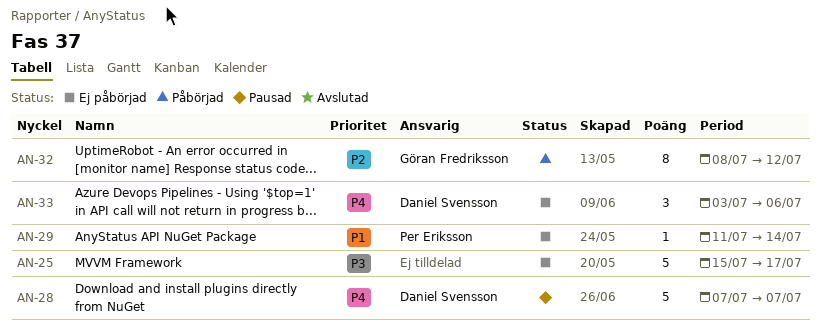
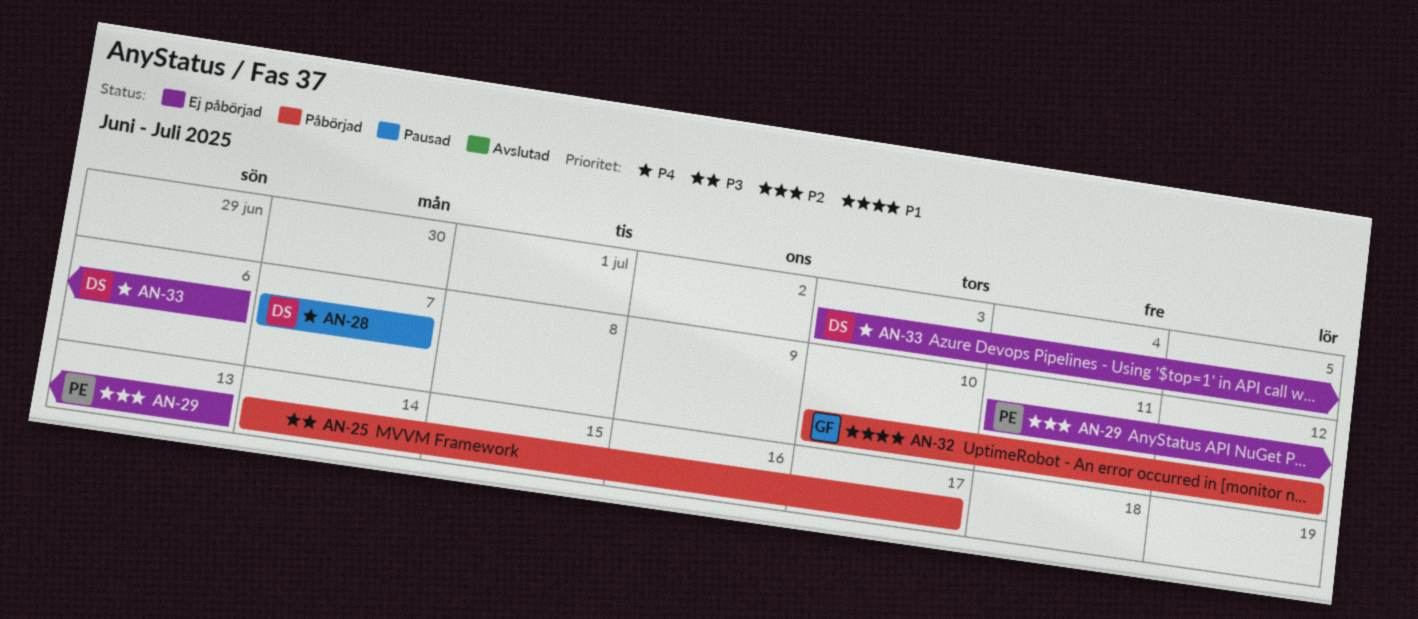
AN-25, status: Ej påbörjad -> Påbörjad
AN-25, start: Jul 15 -> Jul 14
AN-29, priority: P1 -> P2
AN-29, due: Jul 14 -> Jul 13
AN-32, priority: P2 -> P1
AN-32, start: Jul 8 -> Jul 10

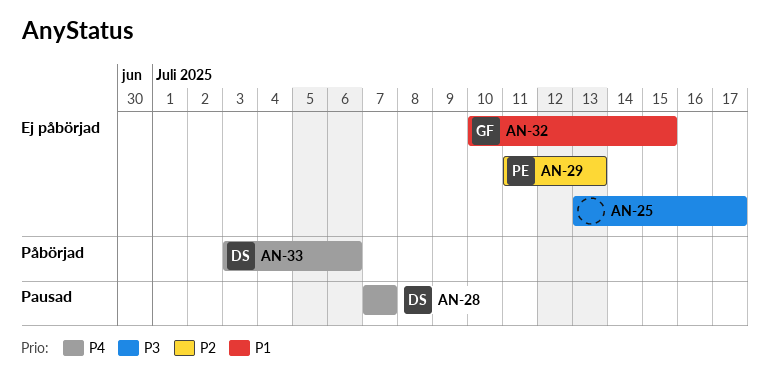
AN-25, status: Påbörjad -> Ej påbörjad
AN-25, start: Jul 14 -> Jul 13
AN-32, status: Påbörjad -> Ej påbörjad
AN-32, due: Jul 12 -> Jul 15
AN-33, status: Ej påbörjad -> Påbörjad

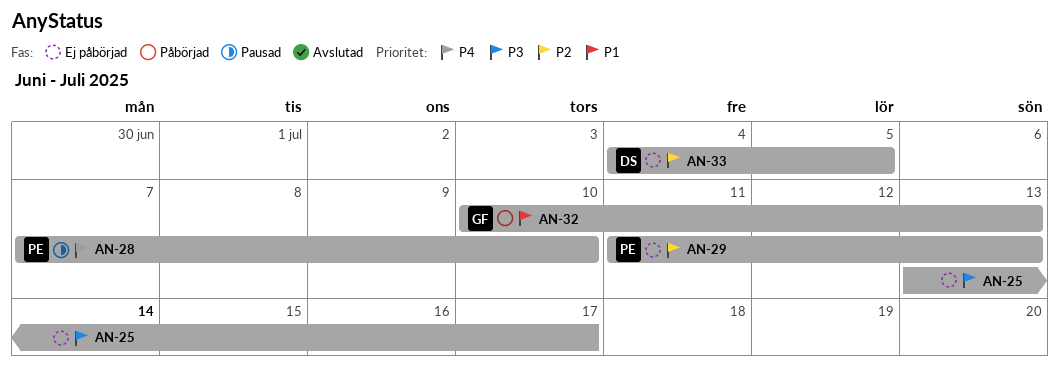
AN-28, owner: DS -> PE
AN-28, due: Jul 7 -> Jul 10
AN-32, status: Ej påbörjad -> Påbörjad
AN-32, due: Jul 15 -> Jul 13
AN-33, status: Påbörjad -> Ej påbörjad
AN-33, priority: P4 -> P2
AN-33, start: Jul 3 -> Jul 4
AN-33, due: Jul 6 -> Jul 5

